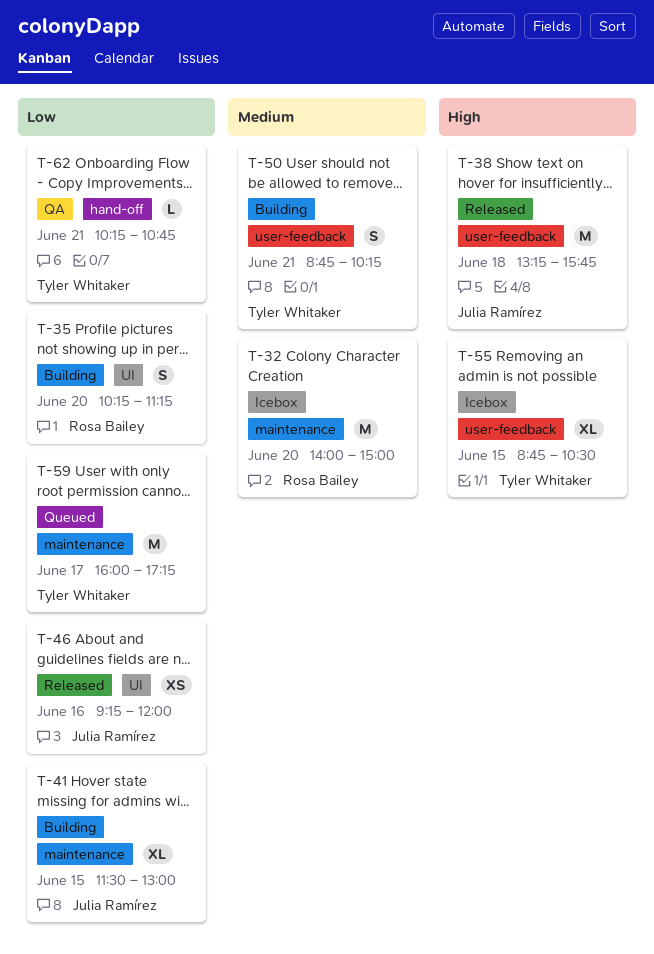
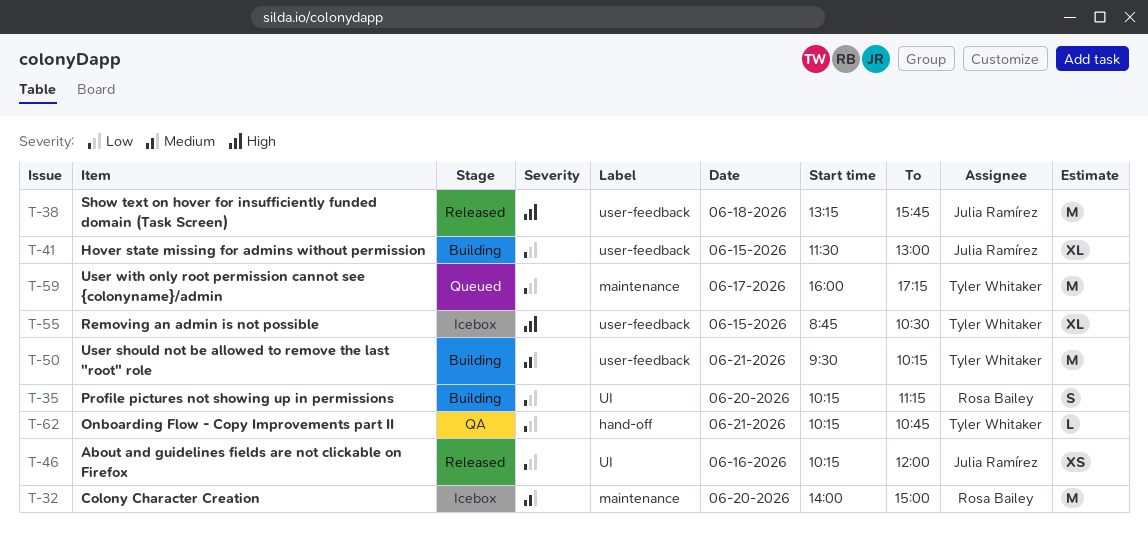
T-41, label: maintenance -> user-feedback
T-46, begins: 09:15 -> 10:15
T-50, estimate: S -> M
T-50, begins: 08:45 -> 09:30

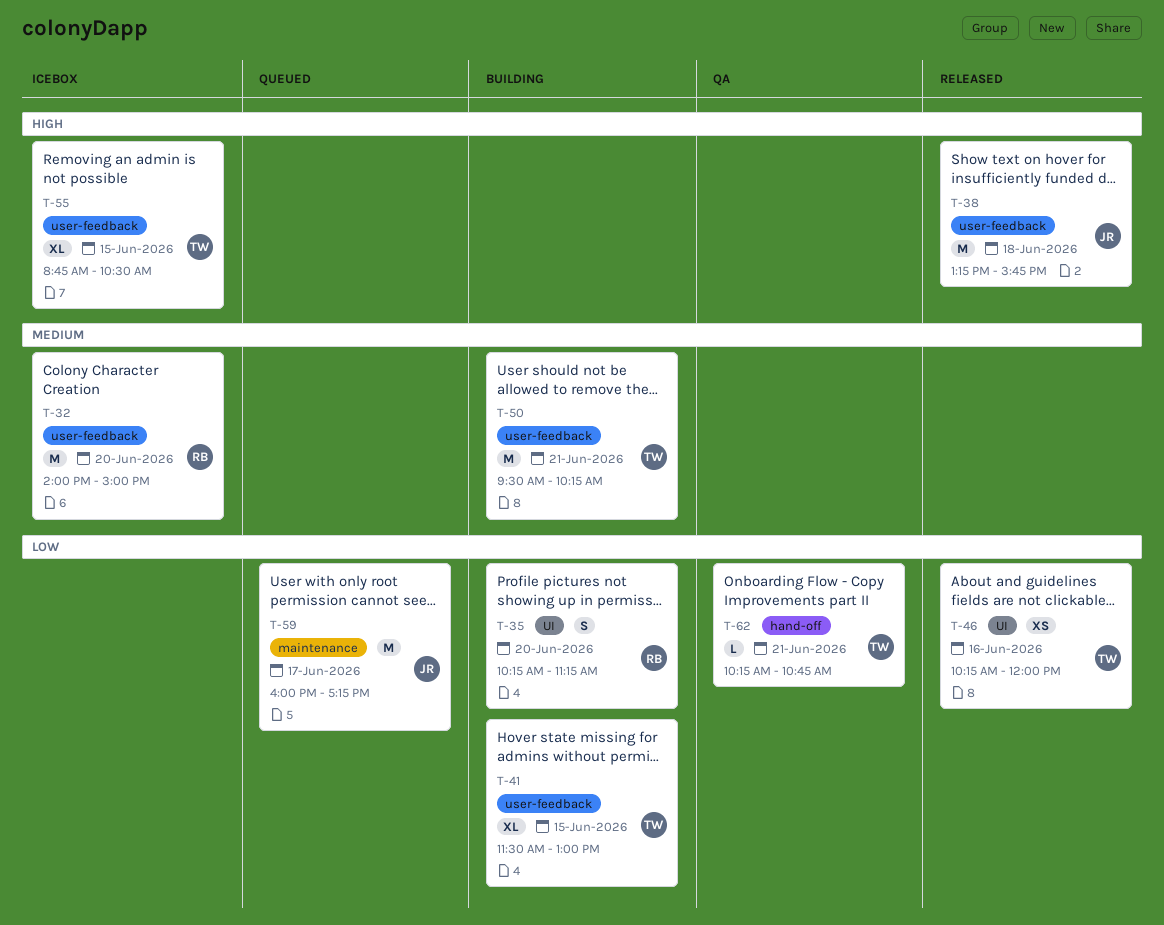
T-32, label: maintenance -> user-feedback
T-41, owner: Julia Ramírez -> Tyler Whitaker
T-46, owner: Julia Ramírez -> Tyler Whitaker
T-59, owner: Tyler Whitaker -> Julia Ramírez

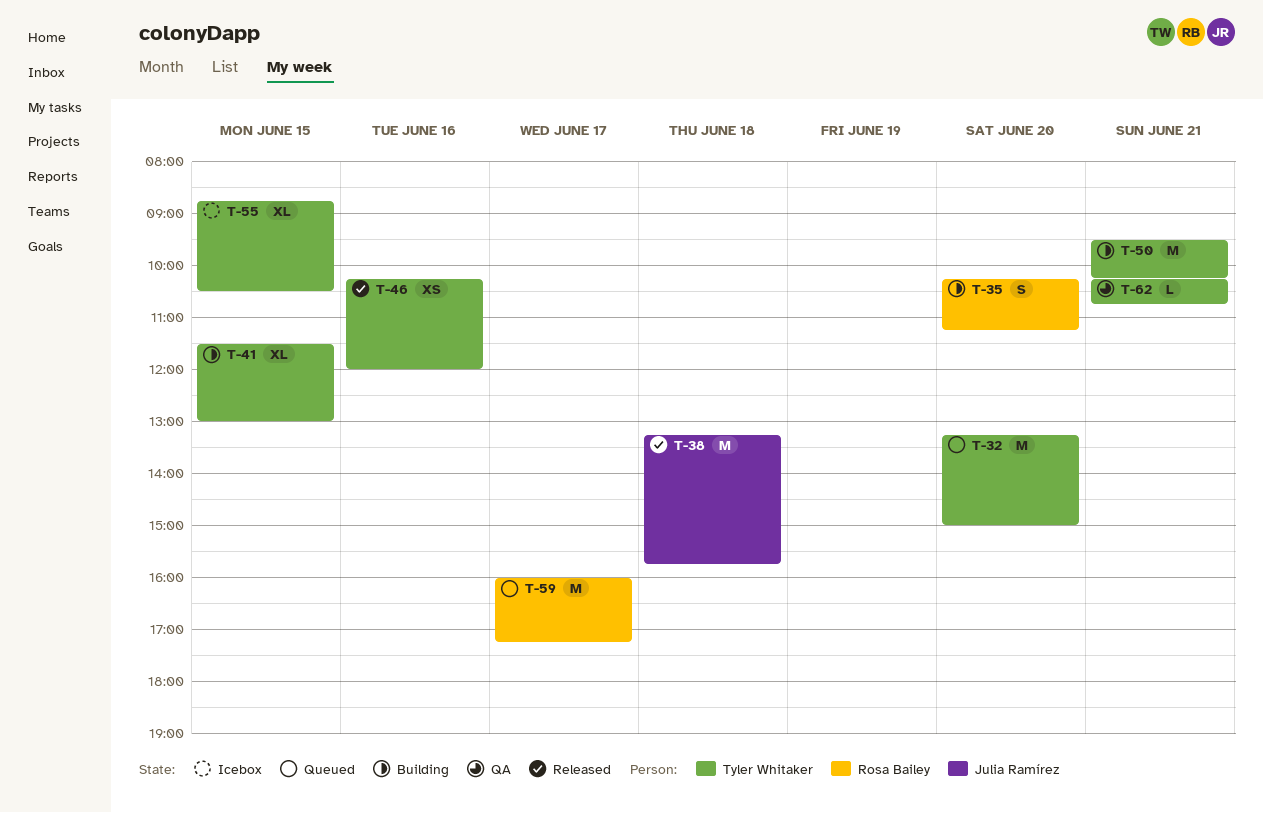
T-32, status: Icebox -> Queued
T-32, owner: Rosa Bailey -> Tyler Whitaker
T-32, begins: 14:00 -> 13:15
T-59, owner: Julia Ramírez -> Rosa Bailey

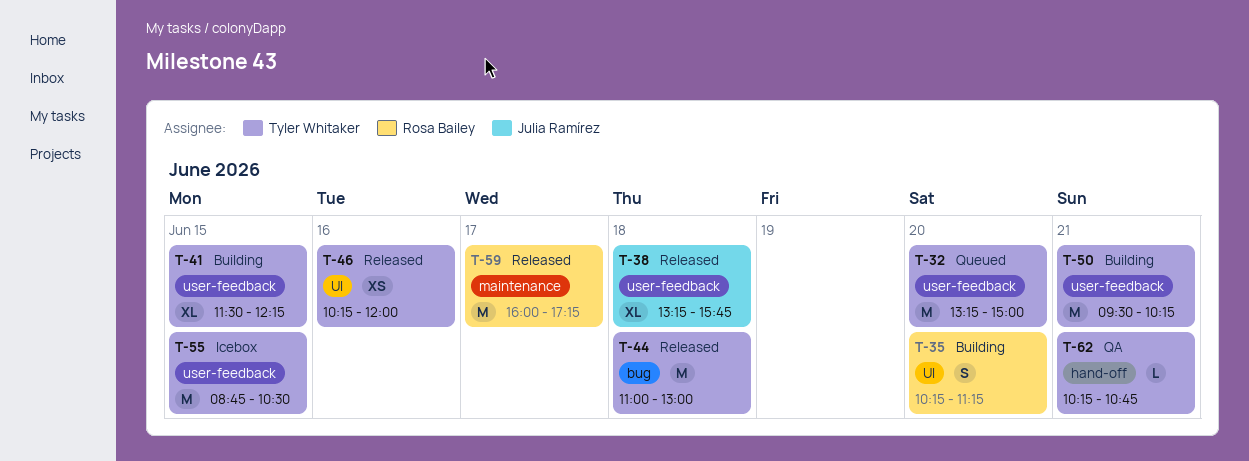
T-38, estimate: M -> XL
T-41, ends: 13:00 -> 12:15
T-44: none -> present
T-55, estimate: XL -> M
T-59, status: Queued -> Released

